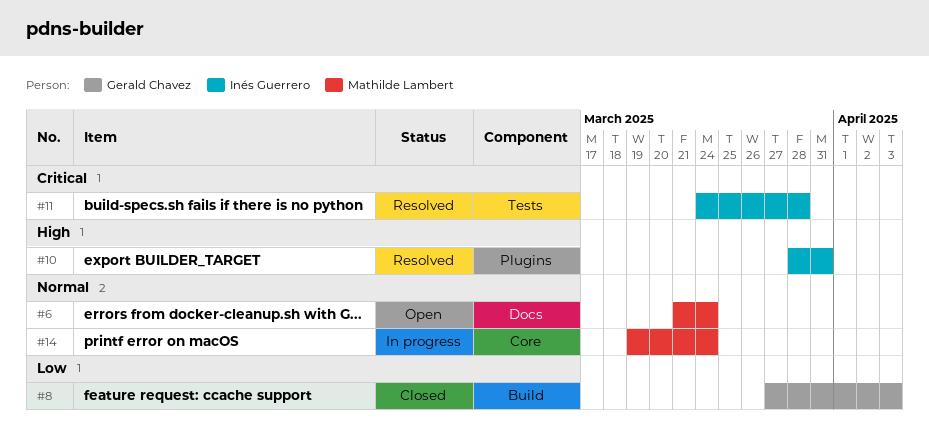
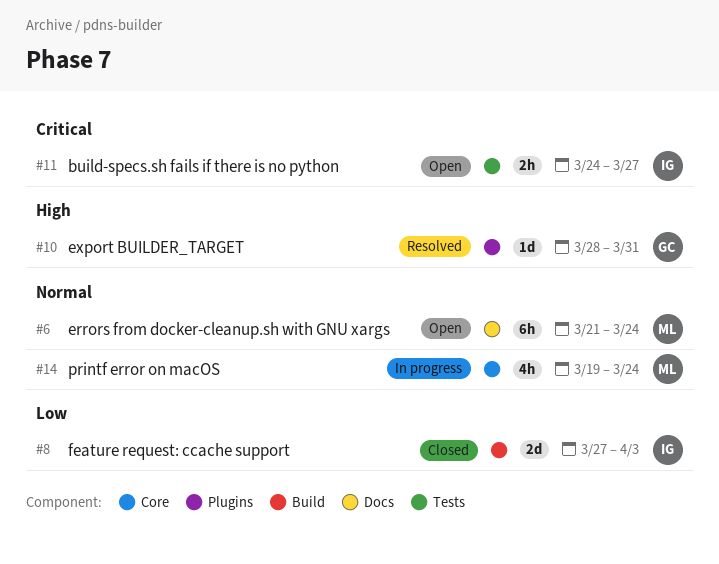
#8, owner: Gerald Chavez -> Inés Guerrero
#10, owner: Inés Guerrero -> Gerald Chavez
#11, status: Resolved -> Open
#11, due: Mar 28 -> Mar 27

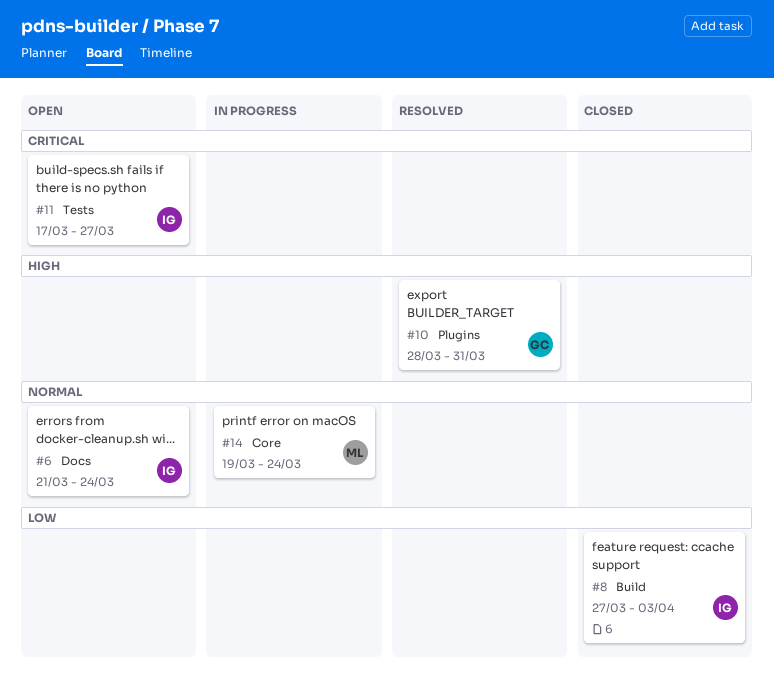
#6, owner: ML -> IG
#11, start: Mar 24 -> Mar 17

